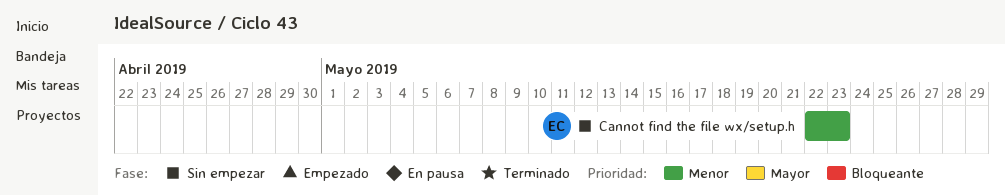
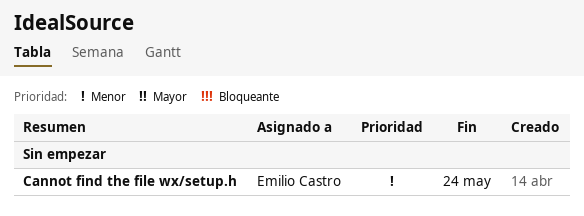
Cannot find the file wx/setup.h, due: May 23 -> May 24

